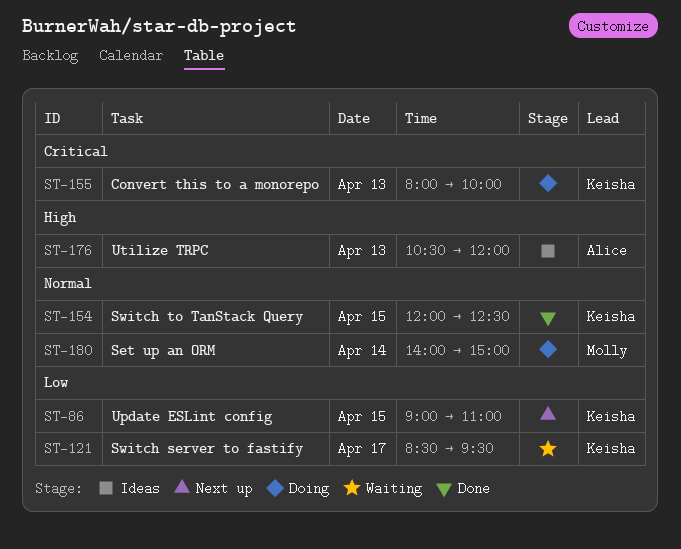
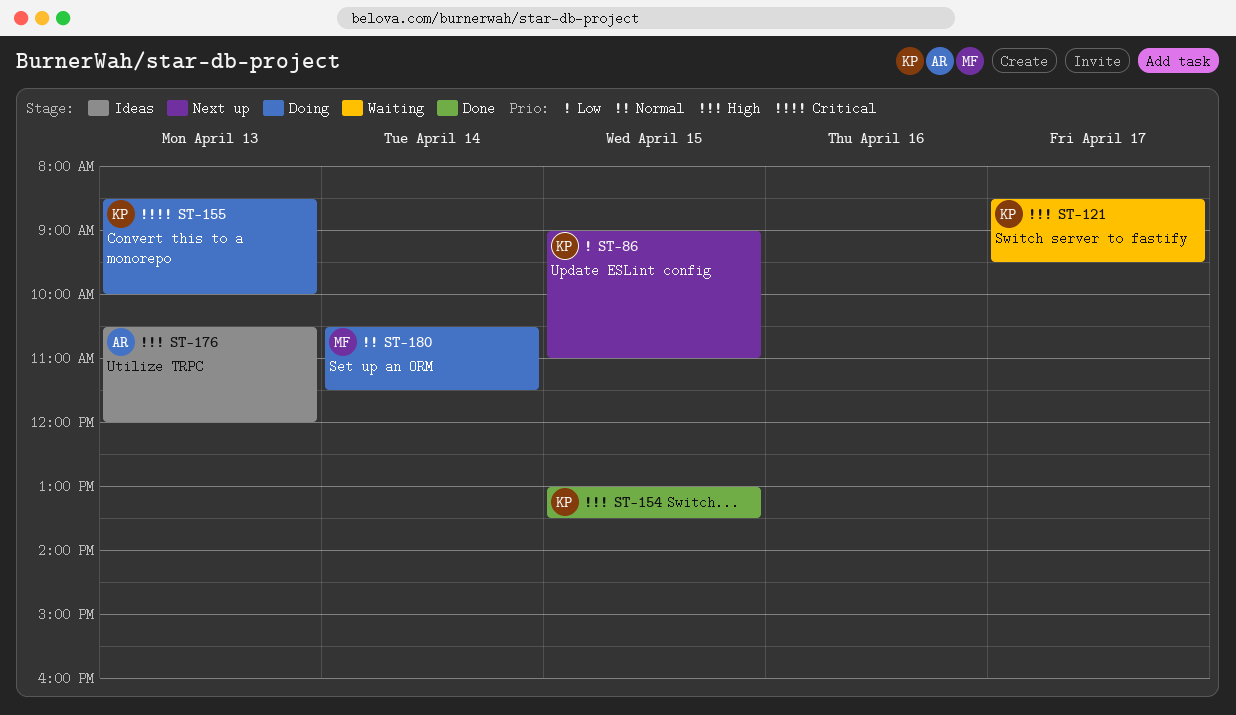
ST-121, priority: Low -> High
ST-154, priority: Normal -> High
ST-154, begins: 12:00 -> 13:00
ST-154, ends: 12:30 -> 13:30
ST-155, begins: 08:00 -> 08:30
ST-180, begins: 14:00 -> 10:30
ST-180, ends: 15:00 -> 11:30

